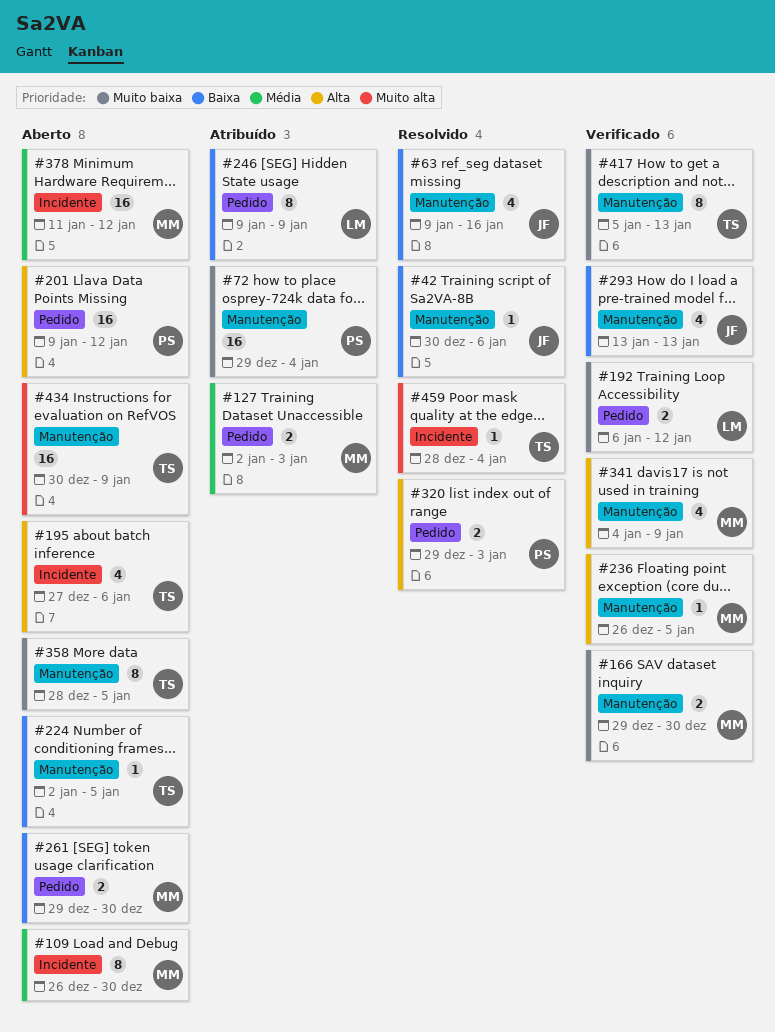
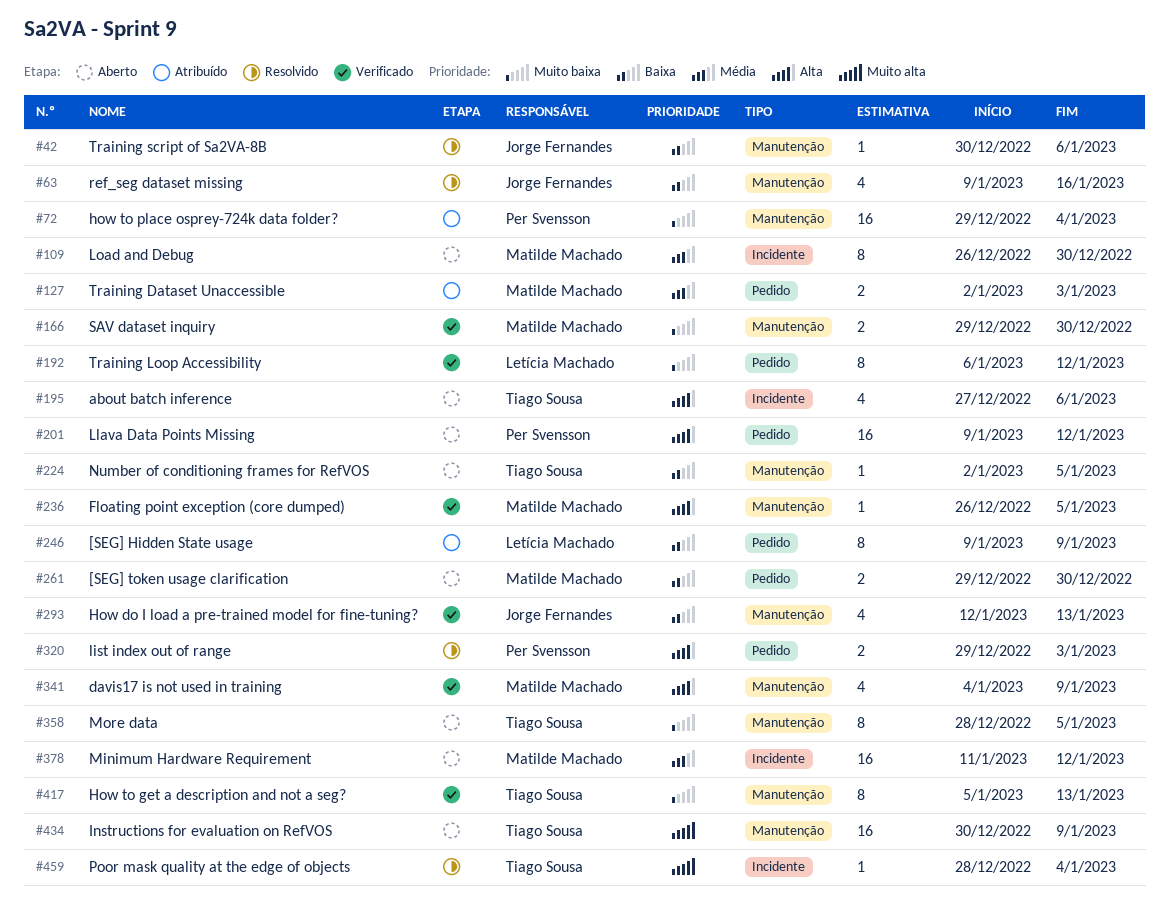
#192, estimate: 2 -> 8
#293, start: Jan 13 -> Jan 12

